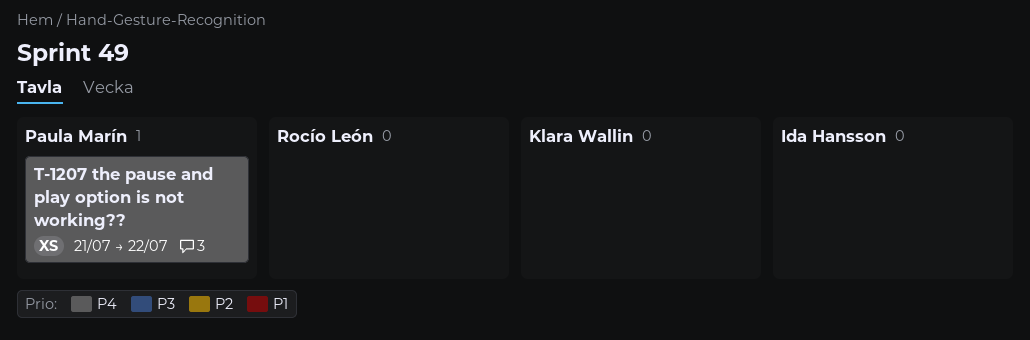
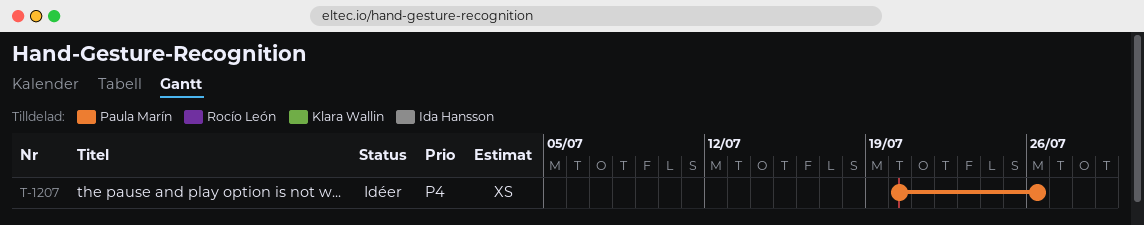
T-1207, start: Jul 21 -> Jul 20
T-1207, due: Jul 22 -> Jul 26

